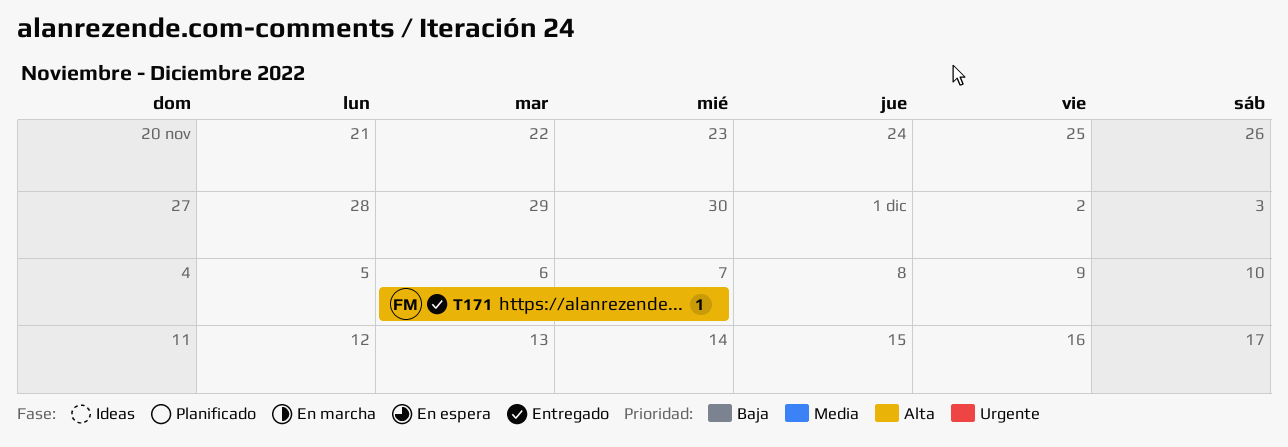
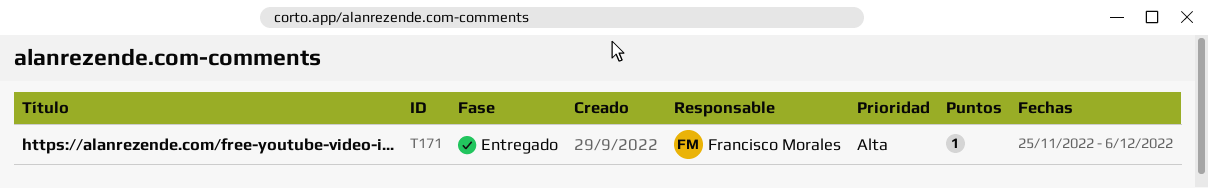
T171, start: Dec 6 -> Nov 25
T171, due: Dec 7 -> Dec 6

